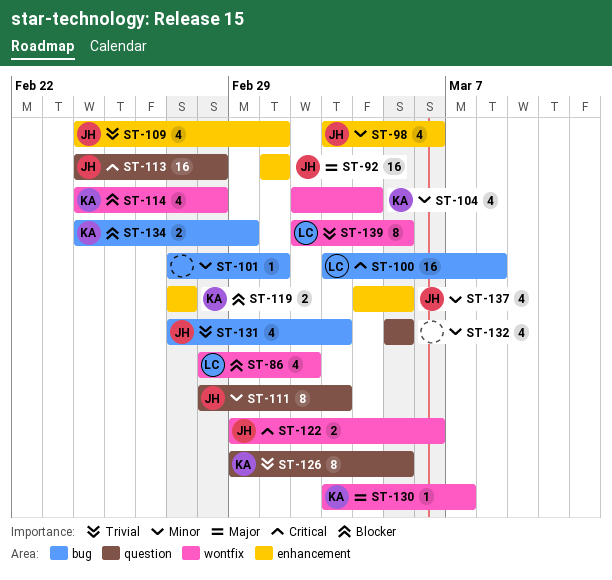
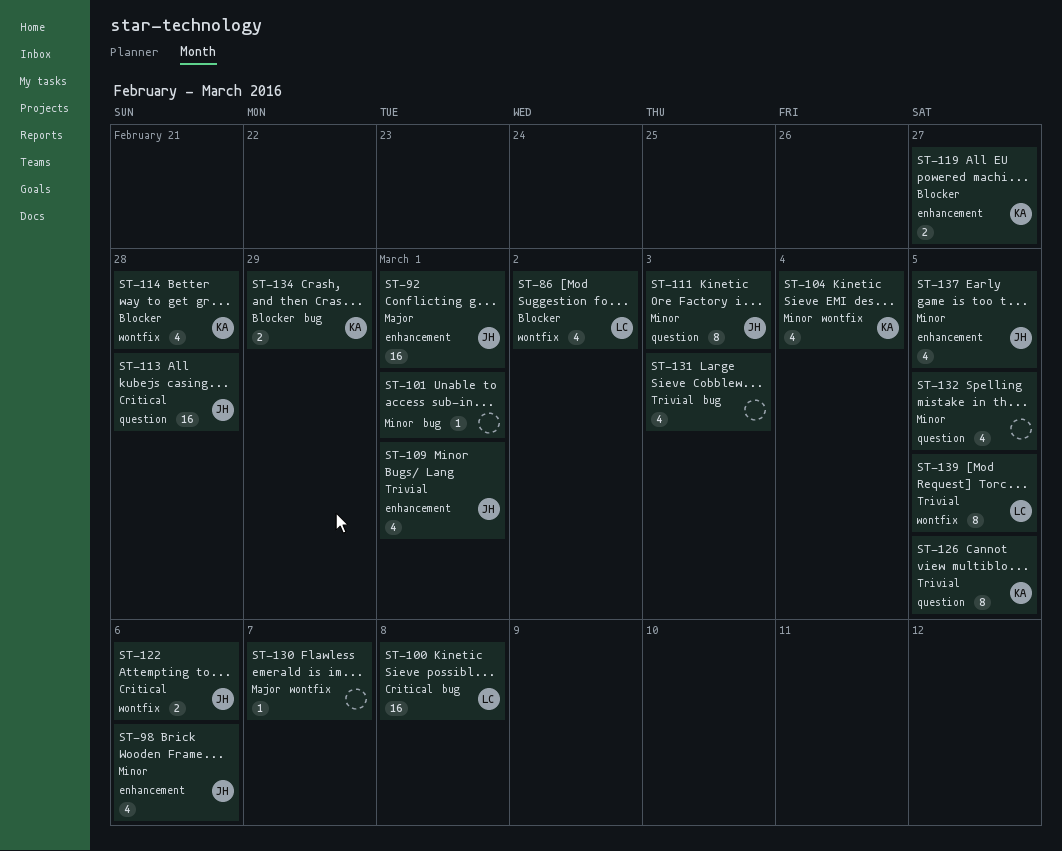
ST-130, owner: KA -> none
ST-131, owner: JH -> none

